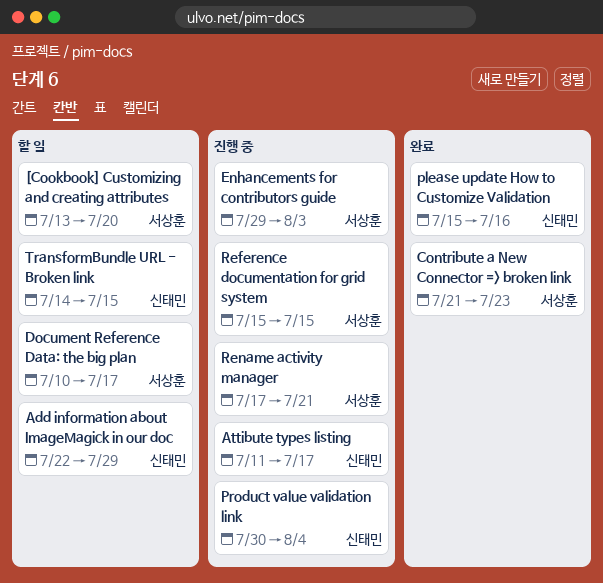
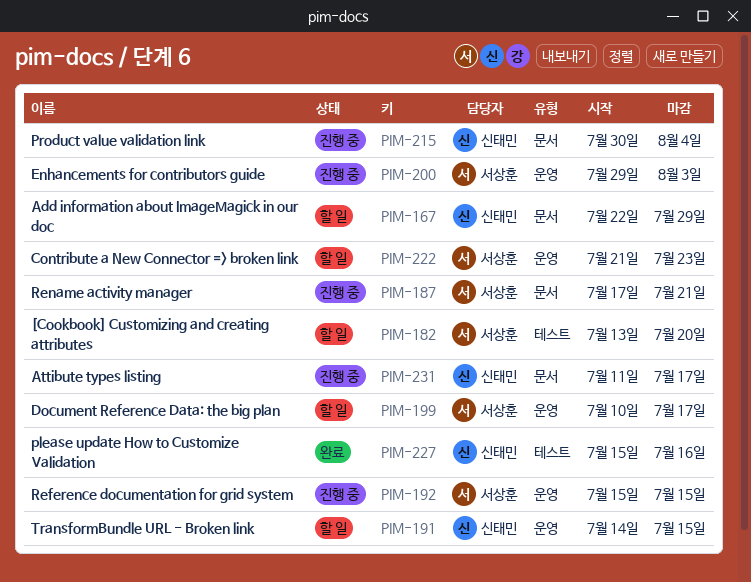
Contribute a New Connector => broken link, status: 완료 -> 할 일

